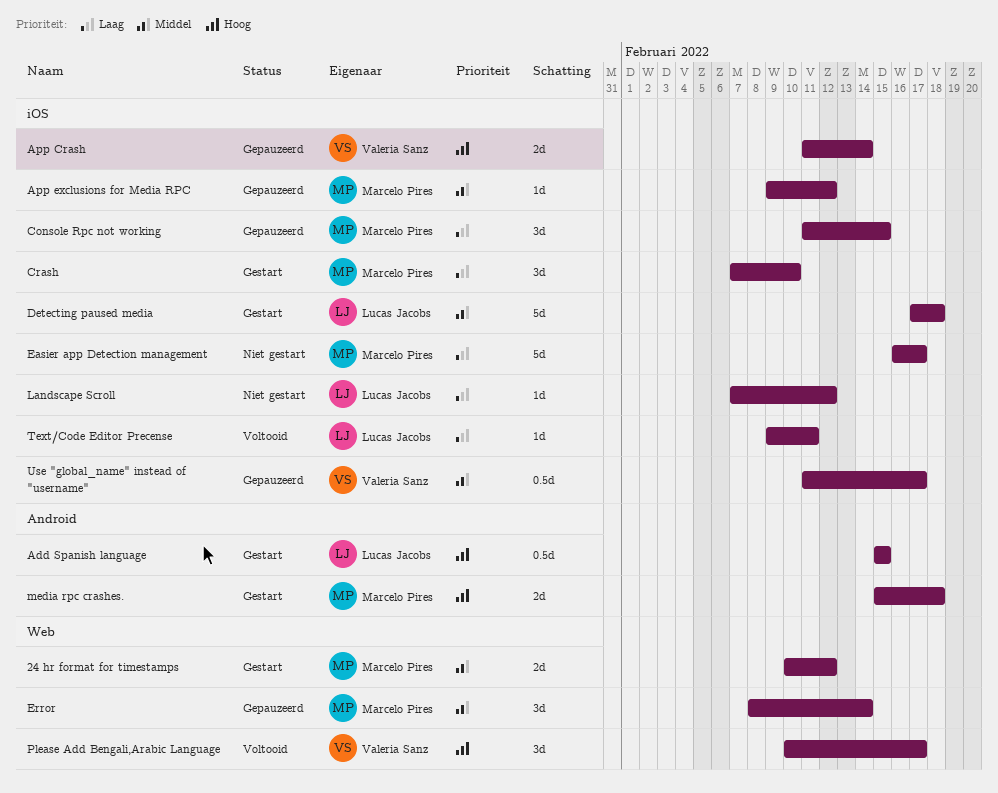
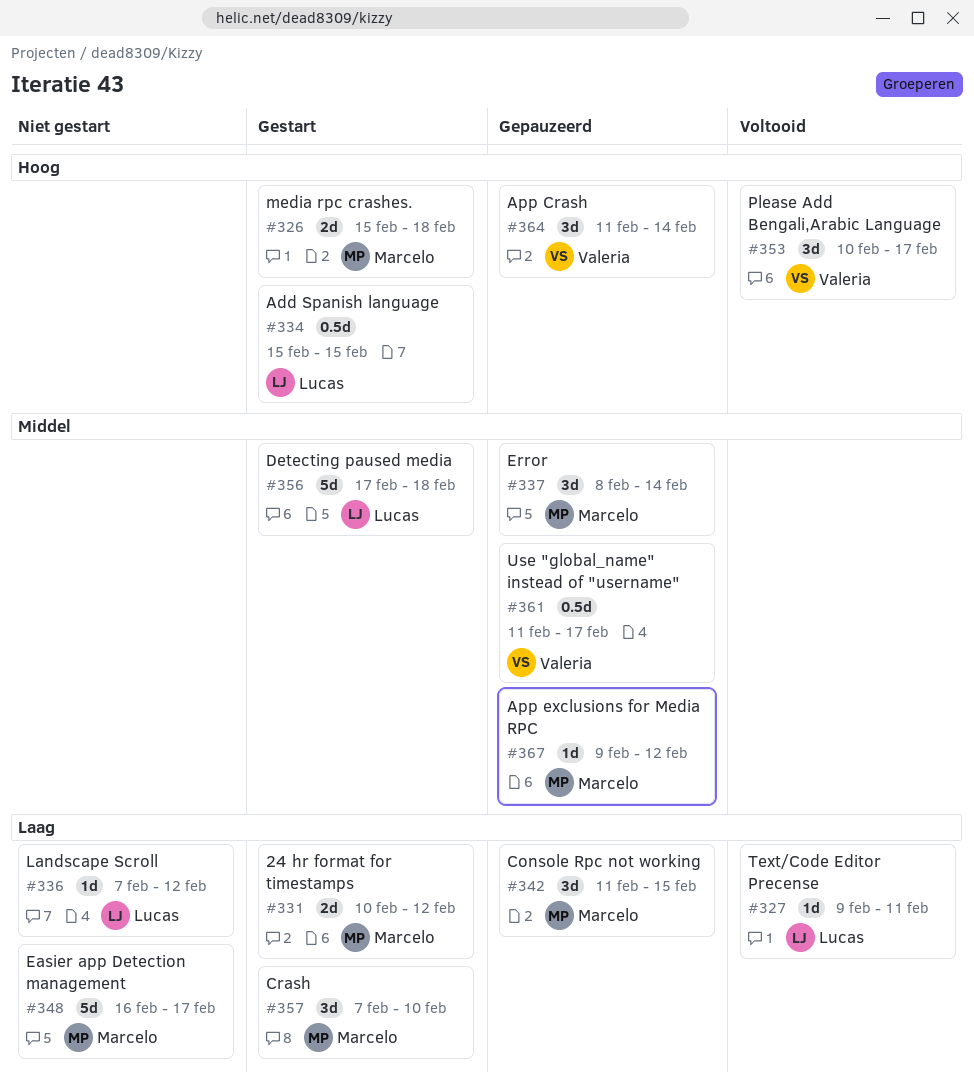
24 hr format for timestamps, priority: Middel -> Laag
App Crash, estimate: 2d -> 3d

